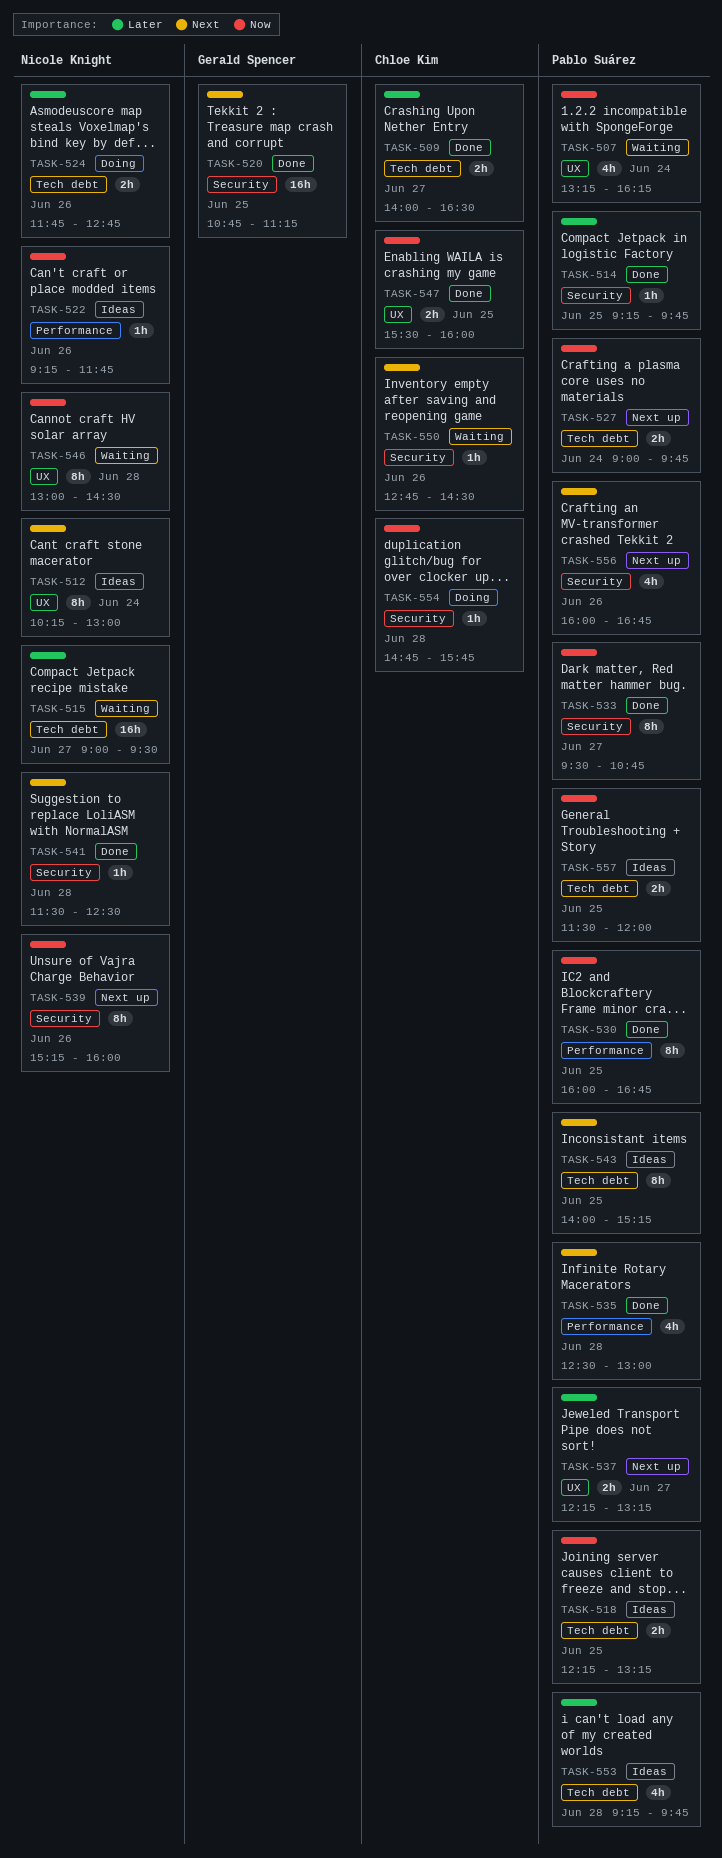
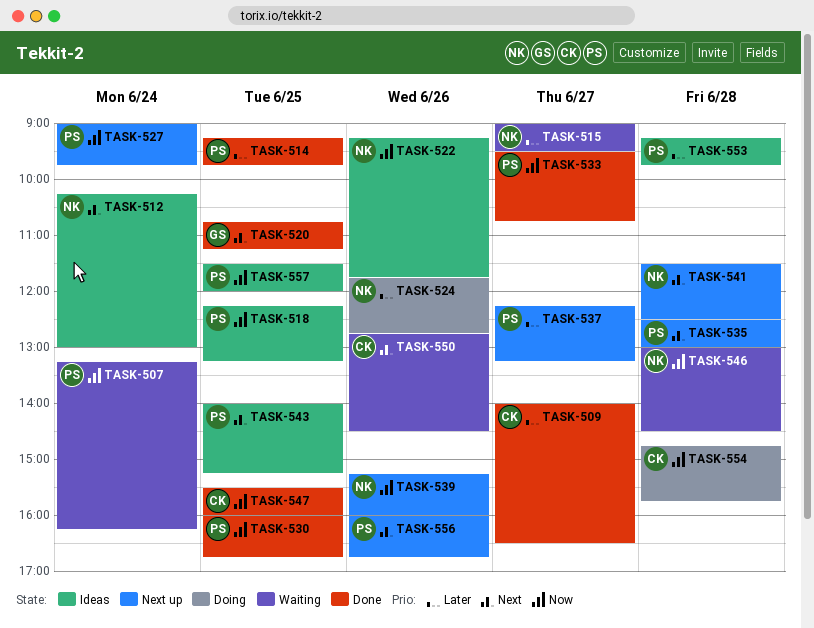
TASK-535, status: Done -> Next up
TASK-541, status: Done -> Next up

